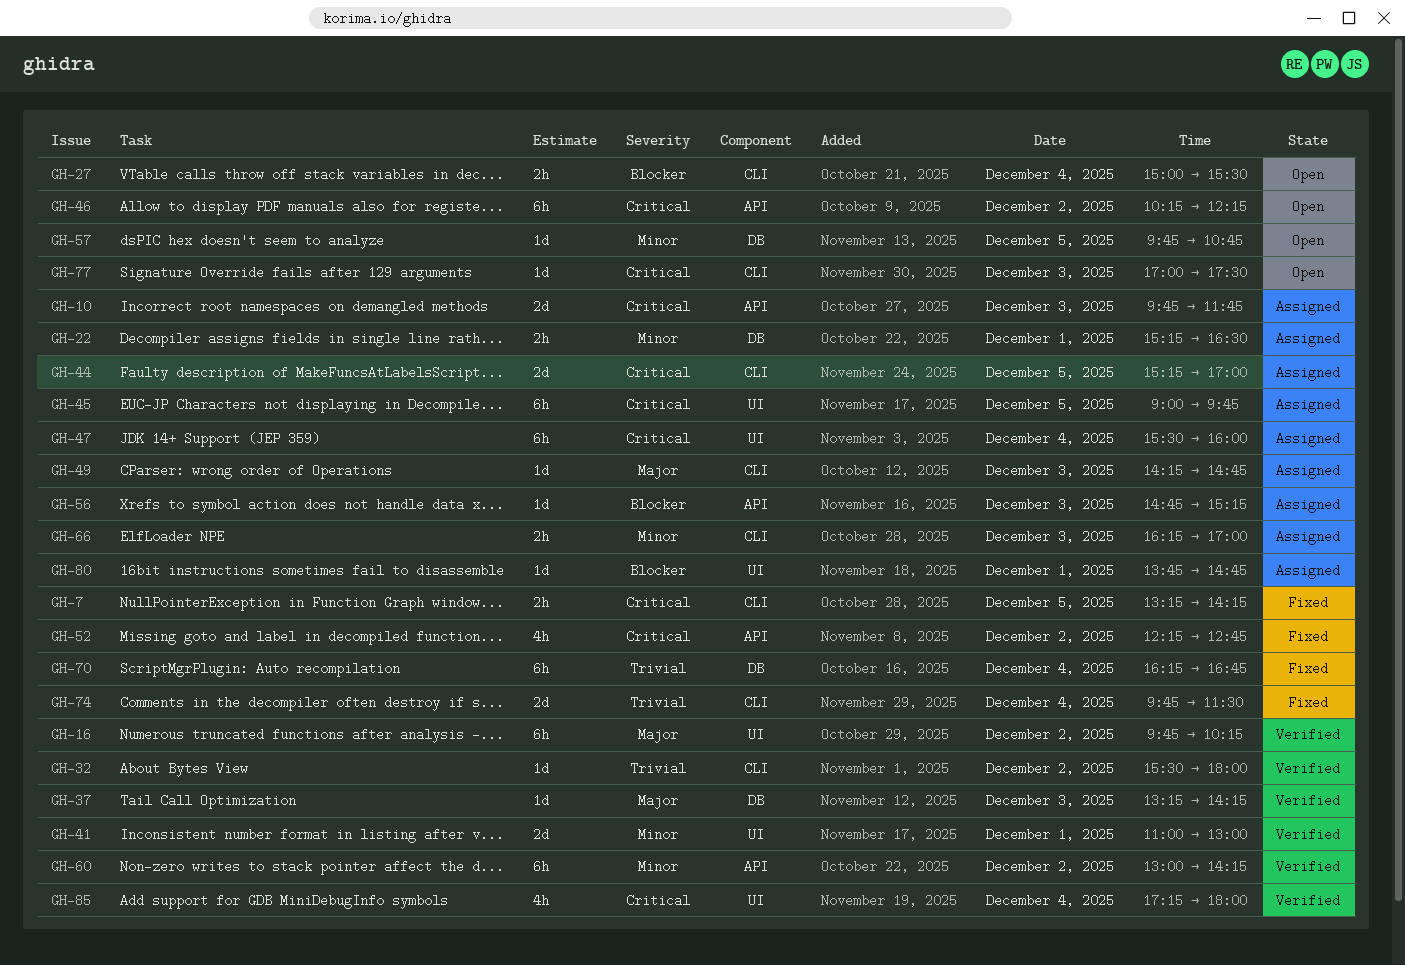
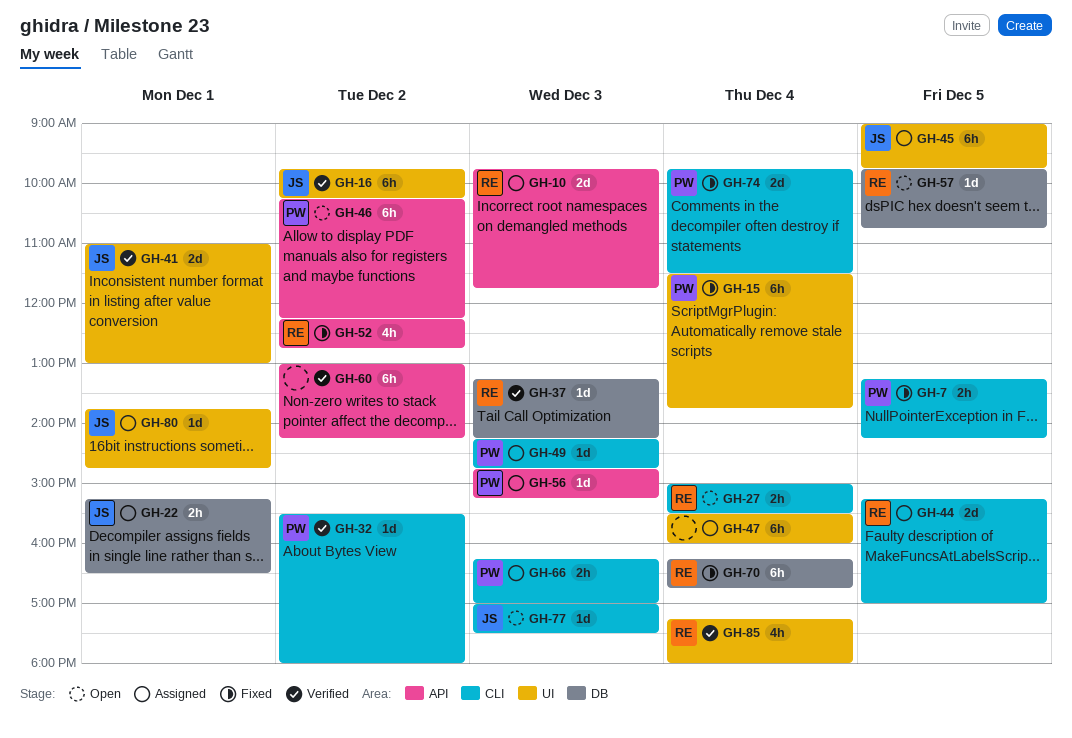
GH-15: none -> present

